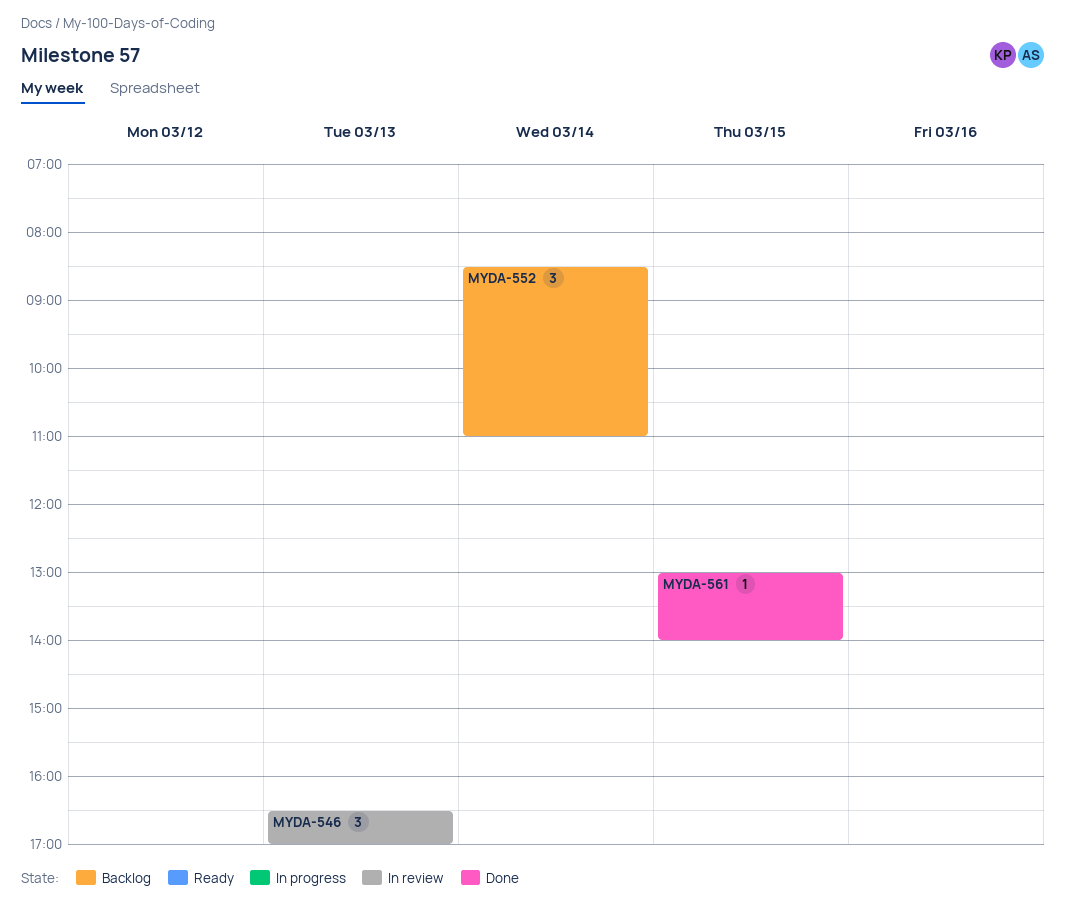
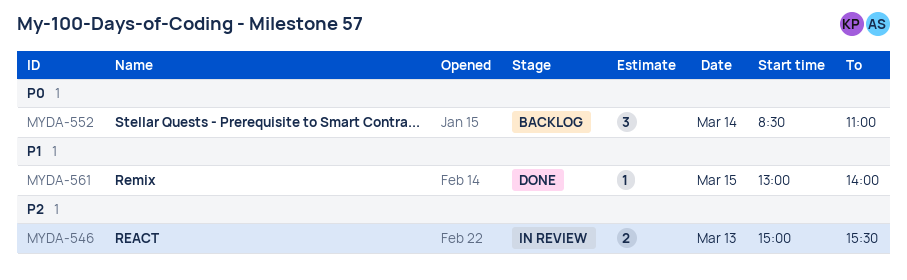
MYDA-546, estimate: 3 -> 2
MYDA-546, begins: 16:30 -> 15:00
MYDA-546, ends: 17:00 -> 15:30

